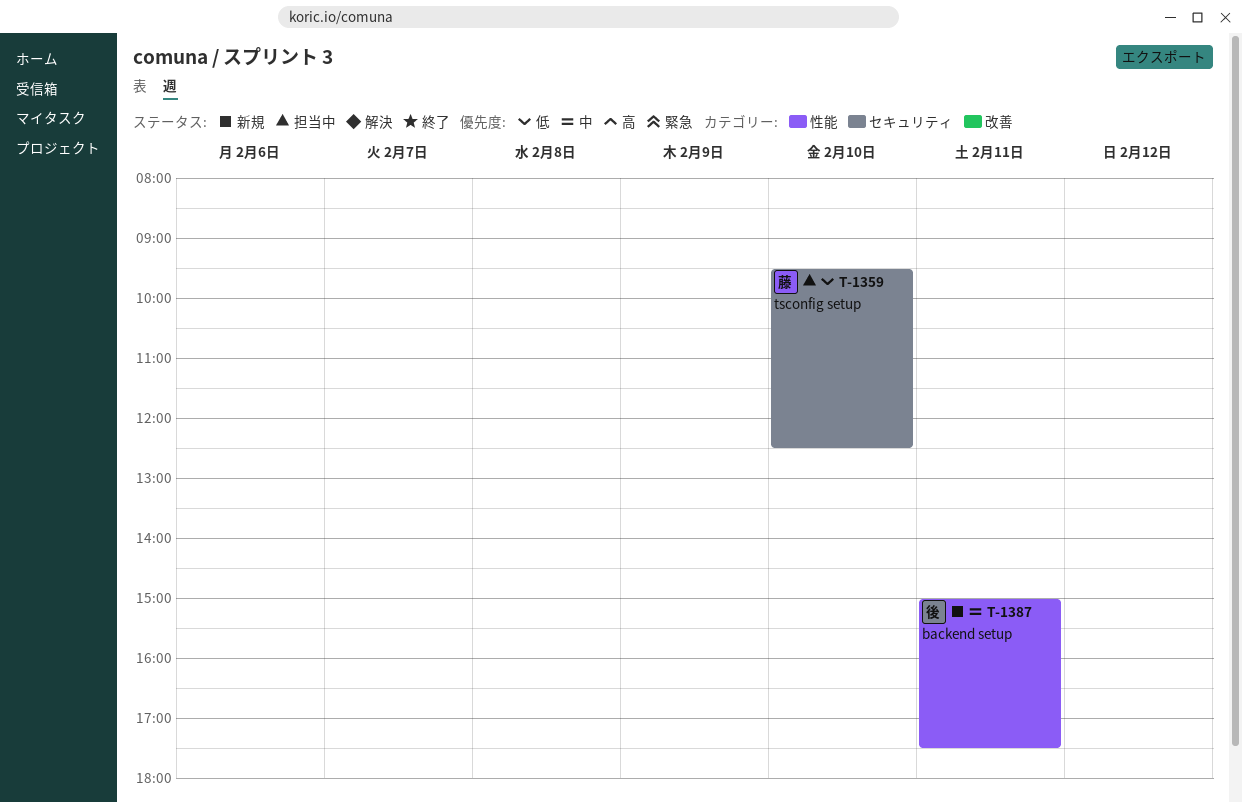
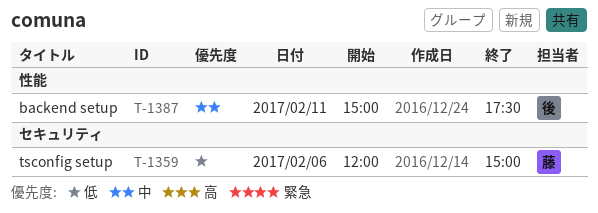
T-1359, day: Feb 10 -> Feb 6
T-1359, begins: 09:30 -> 12:00
T-1359, ends: 12:30 -> 15:00

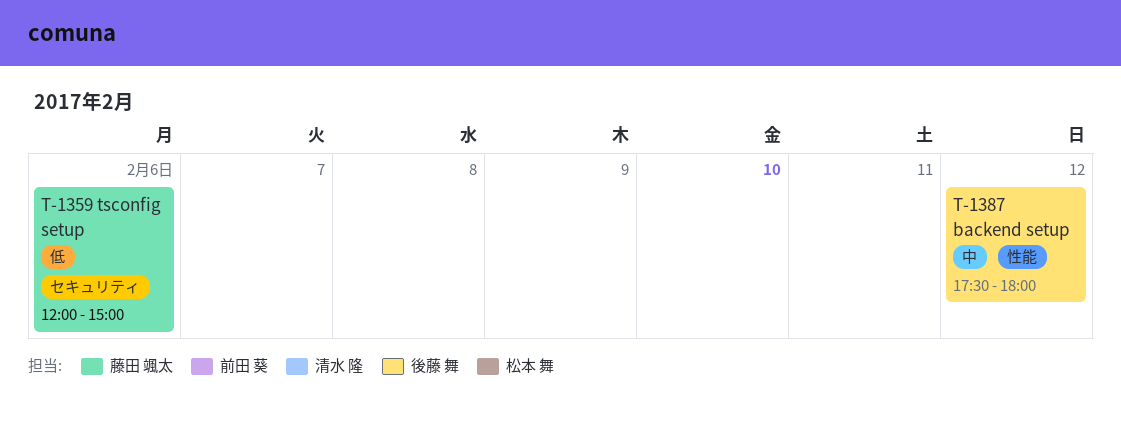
T-1387, day: Feb 11 -> Feb 12
T-1387, begins: 15:00 -> 17:30
T-1387, ends: 17:30 -> 18:00

